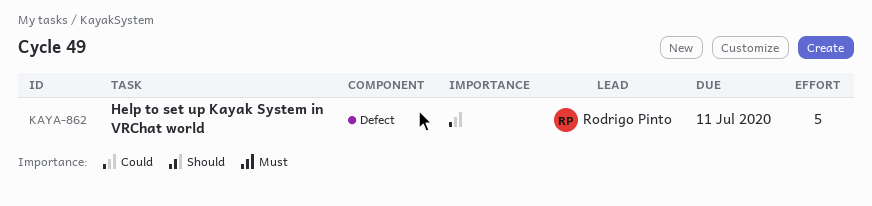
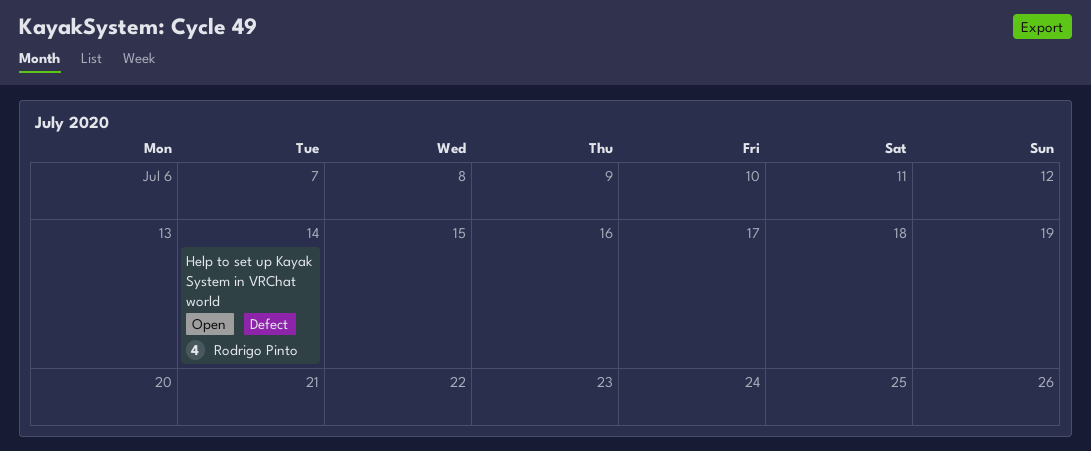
Help to set up Kayak System in VRChat world, estimate: 5 -> 4
Help to set up Kayak System in VRChat world, due: Jul 11 -> Jul 14

